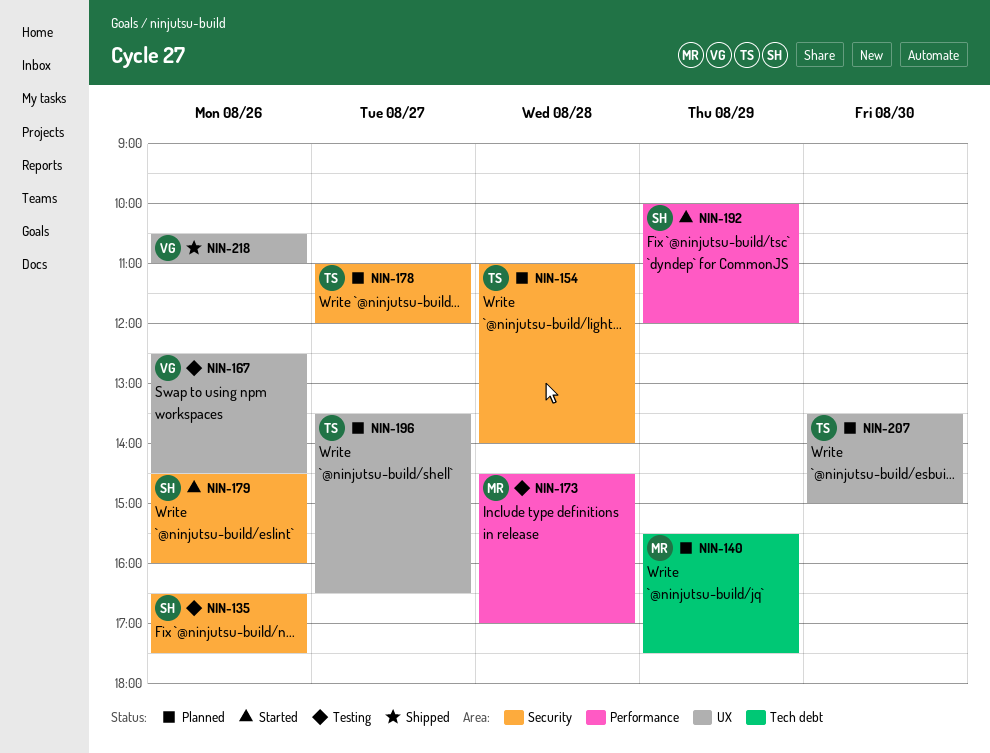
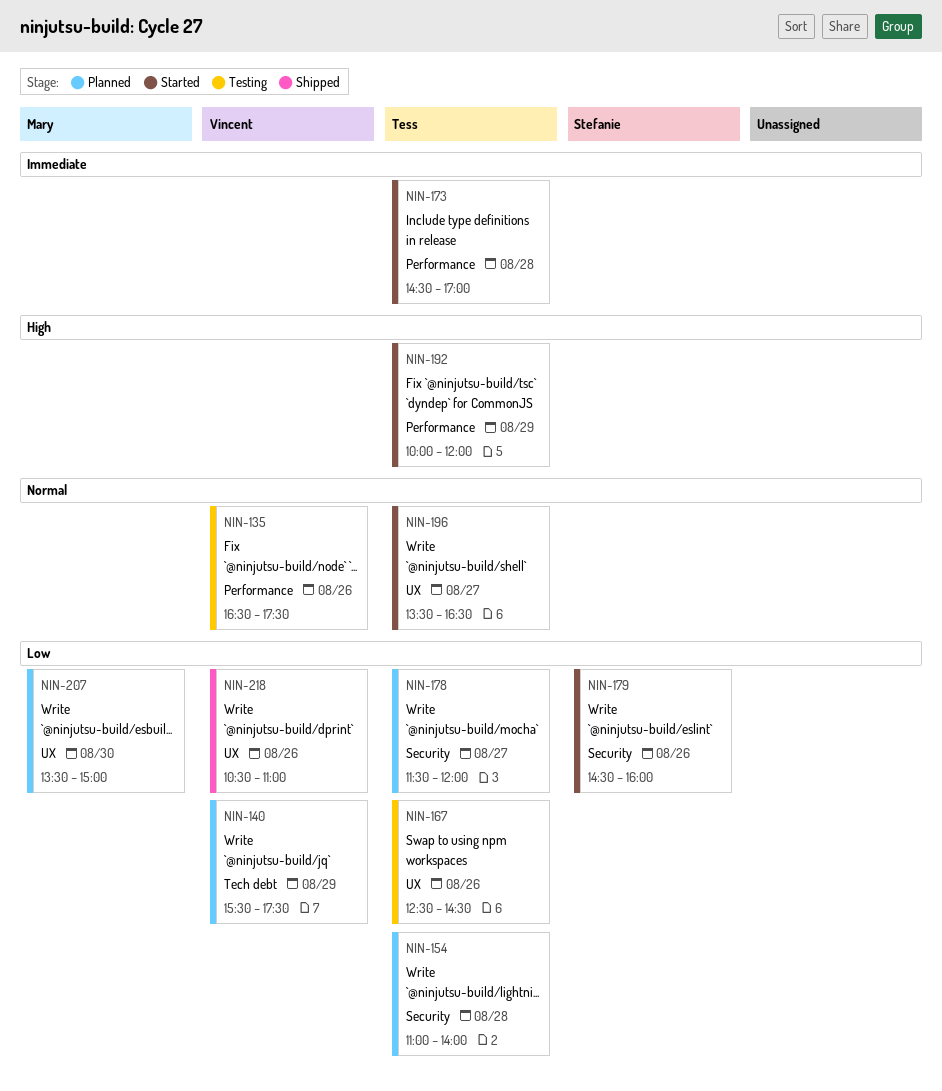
NIN-135, owner: Stefanie -> Vincent
NIN-135, label: Security -> Performance
NIN-140, owner: Mary -> Vincent
NIN-167, owner: Vincent -> Tess
NIN-173, status: Testing -> Started
NIN-173, owner: Mary -> Tess
NIN-178, begins: 11:00 -> 11:30
NIN-192, owner: Stefanie -> Tess
NIN-196, status: Planned -> Started
NIN-207, owner: Tess -> Mary

